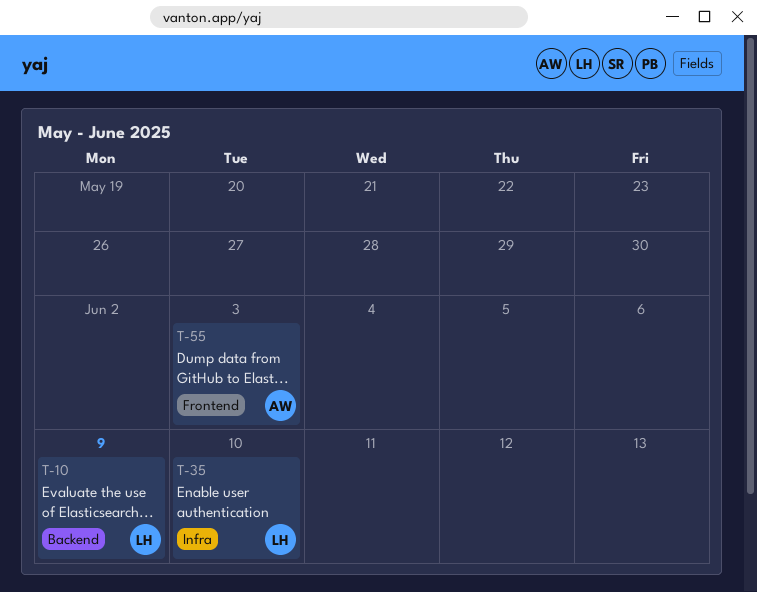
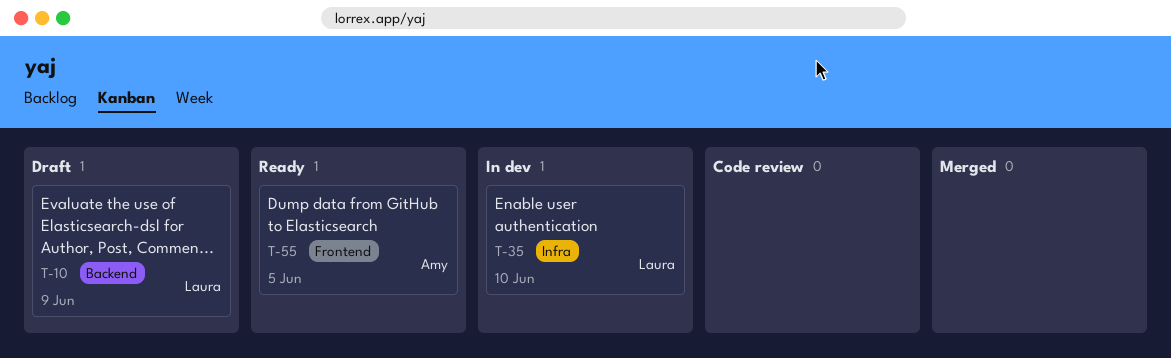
T-55, due: Jun 3 -> Jun 5

